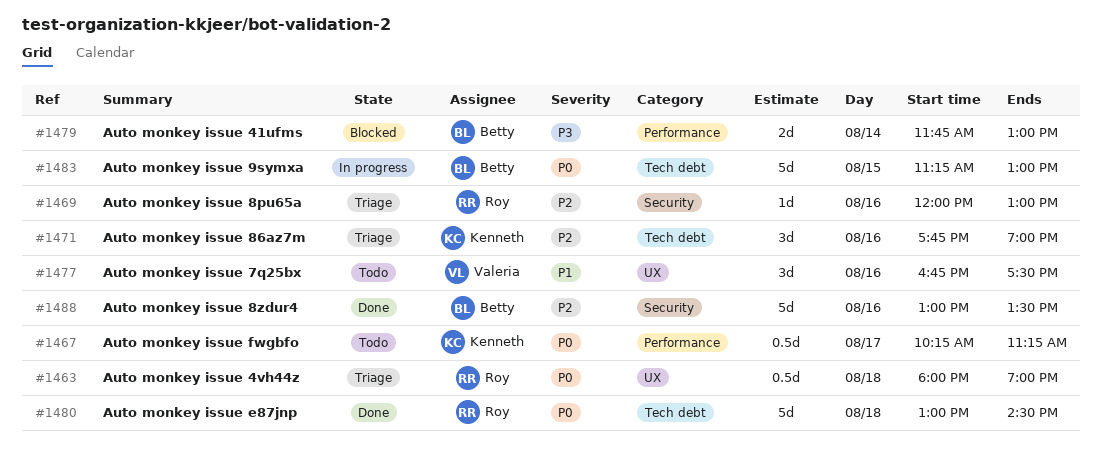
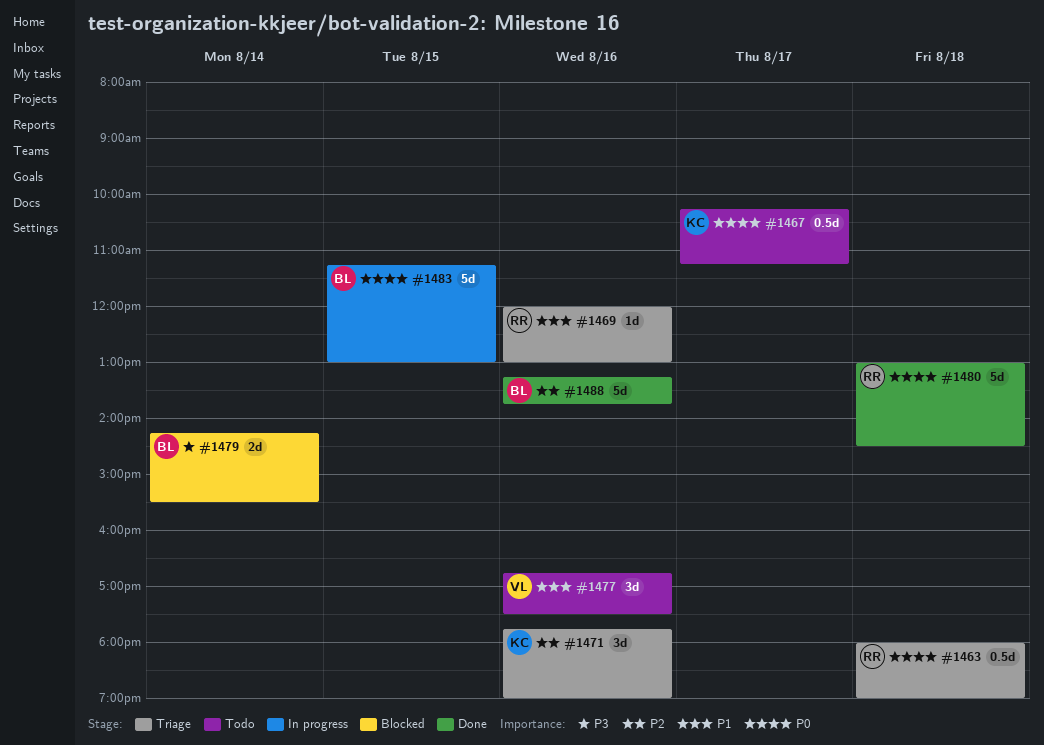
#1469, priority: P2 -> P1
#1479, begins: 11:45 -> 14:15
#1479, ends: 13:00 -> 15:30
#1488, begins: 13:00 -> 13:15
#1488, ends: 13:30 -> 13:45

